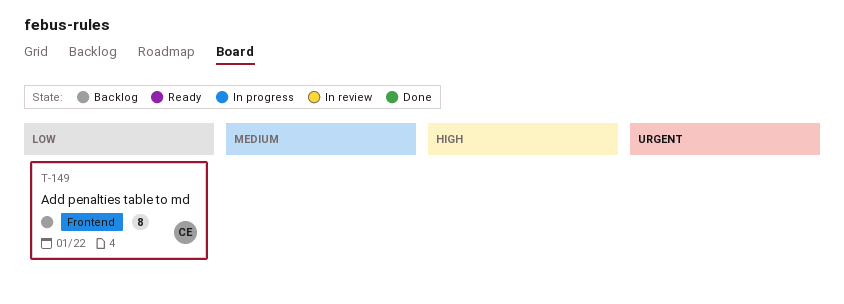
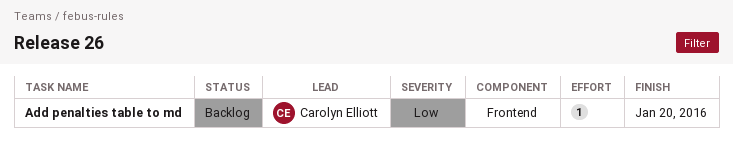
Add penalties table to md, estimate: 8 -> 1
Add penalties table to md, due: Jan 22 -> Jan 20

